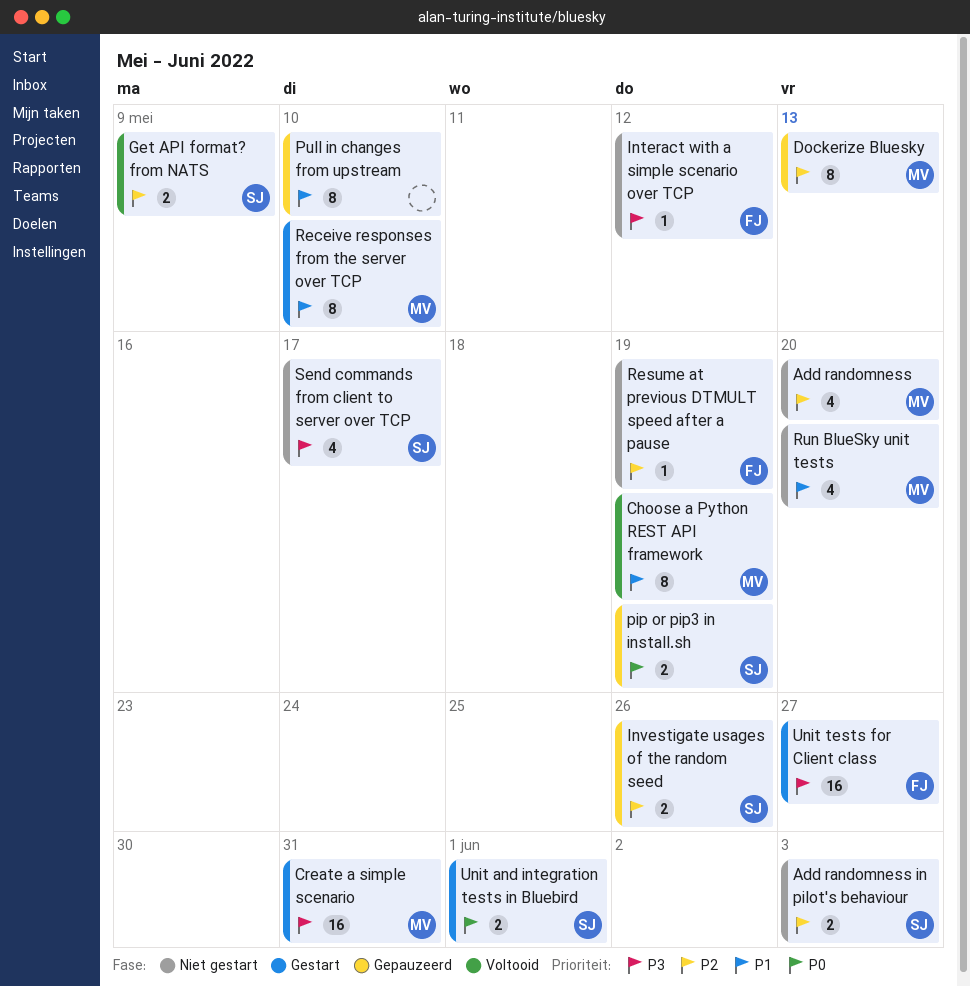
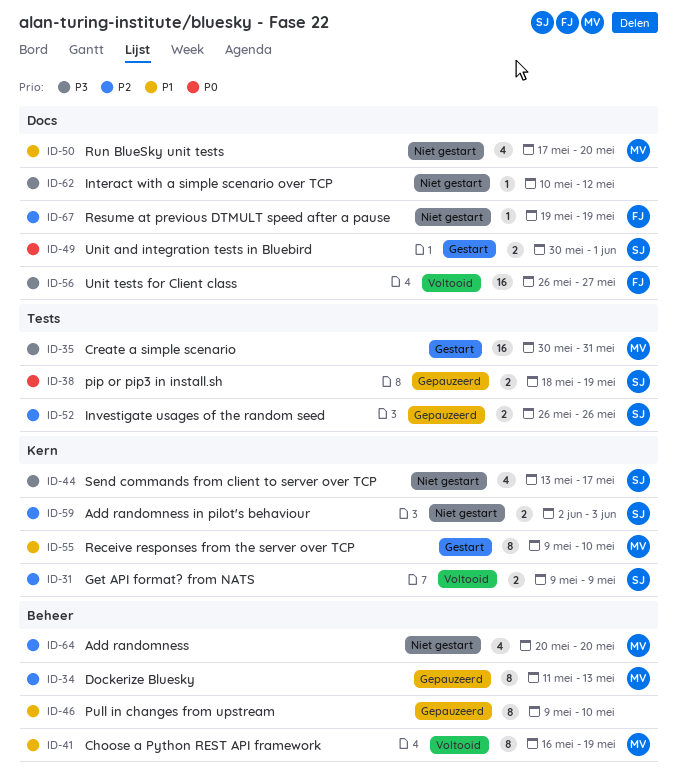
Interact with a simple scenario over TCP, owner: FJ -> none
Unit tests for Client class, status: Gestart -> Voltooid

